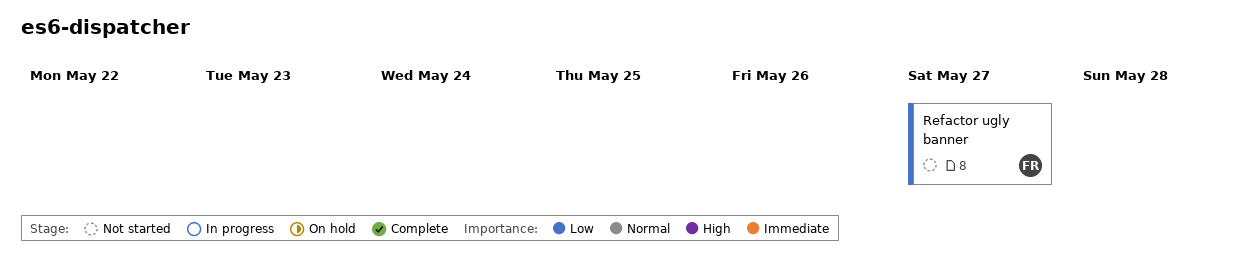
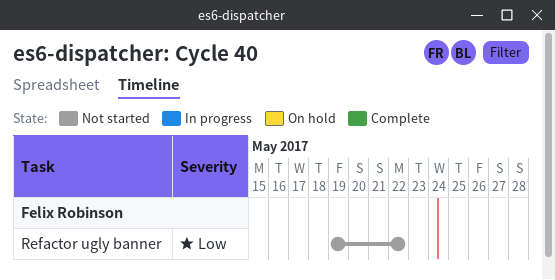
Refactor ugly banner, due: May 27 -> May 22

